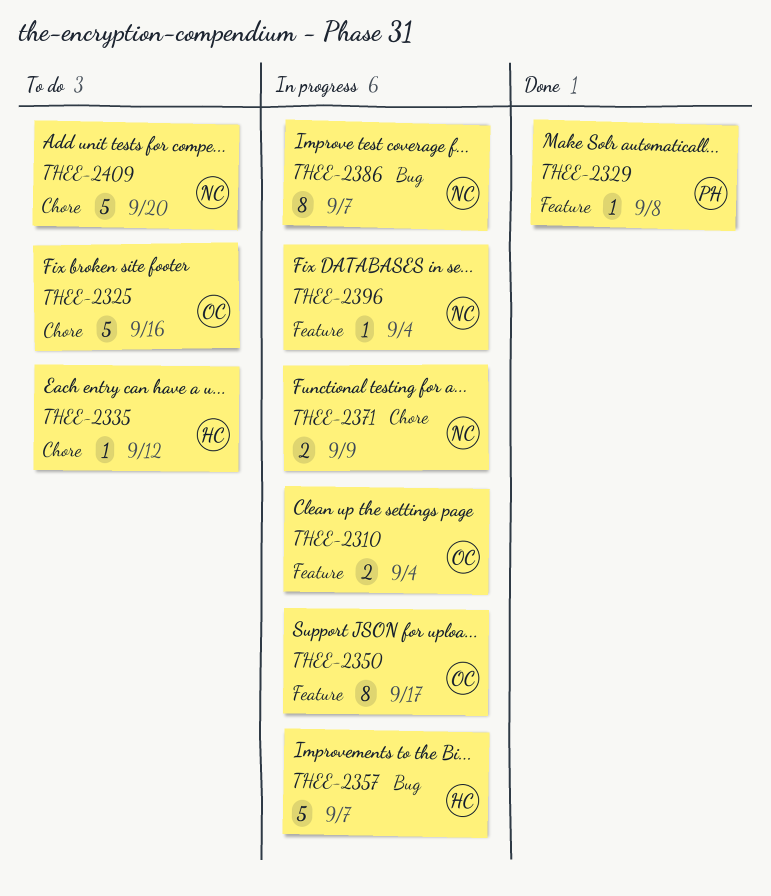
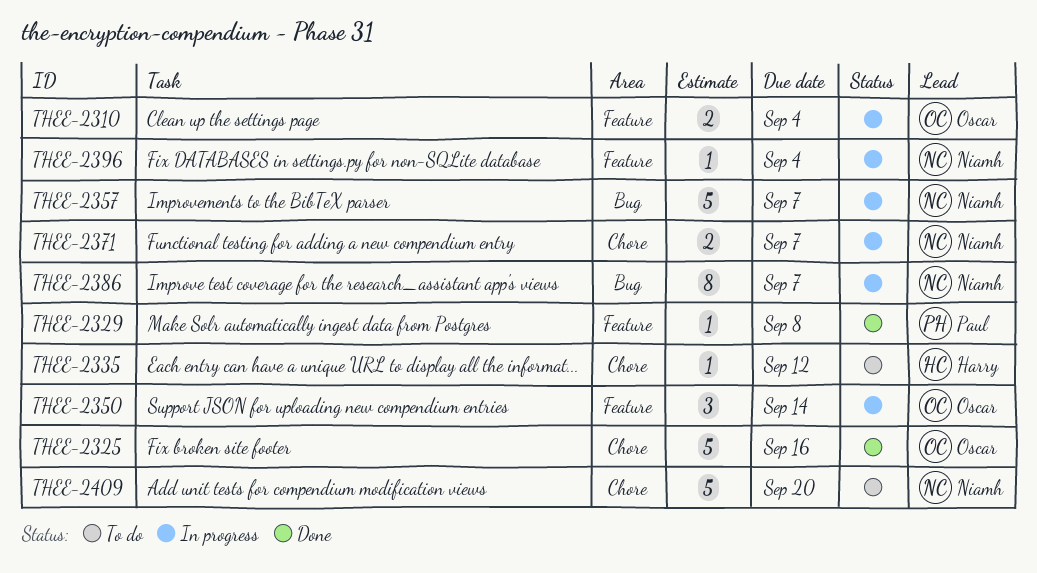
THEE-2325, status: To do -> Done
THEE-2350, estimate: 8 -> 3
THEE-2350, due: Sep 17 -> Sep 14
THEE-2357, owner: Harry -> Niamh
THEE-2371, due: Sep 9 -> Sep 7

